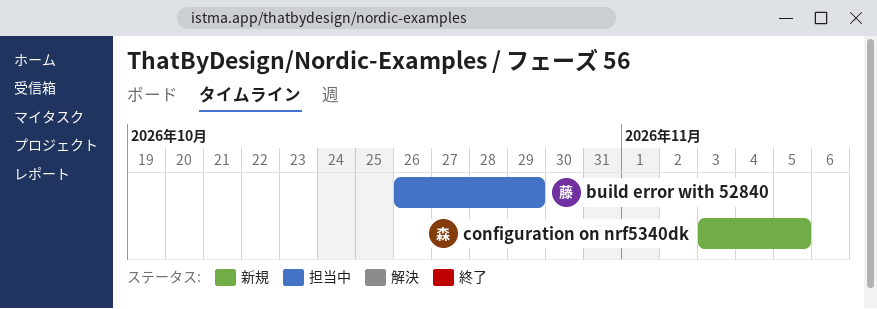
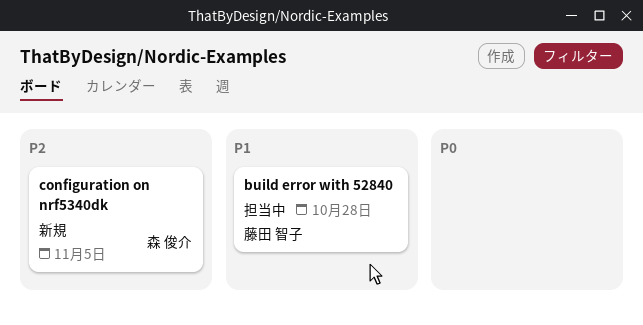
build error with 52840, due: Oct 29 -> Oct 28

